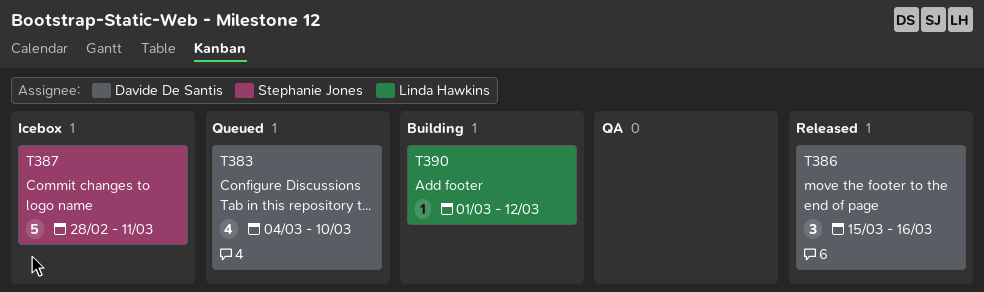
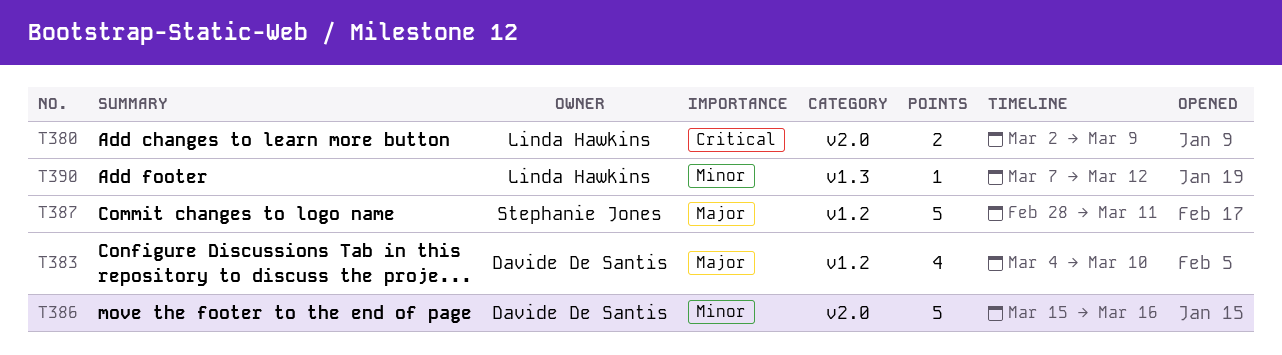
T380: none -> present
T386, estimate: 3 -> 5
T390, start: Mar 1 -> Mar 7

